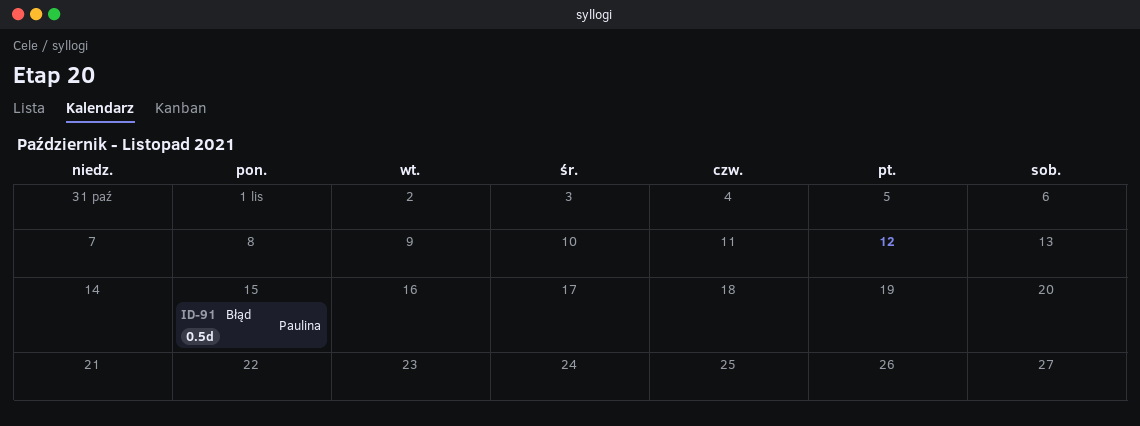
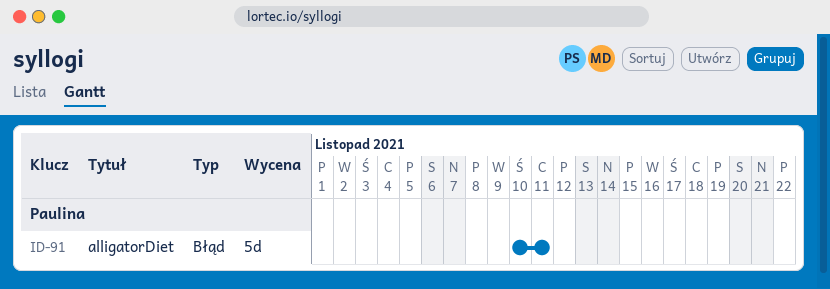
ID-91, estimate: 0.5d -> 5d
ID-91, due: Nov 15 -> Nov 11

